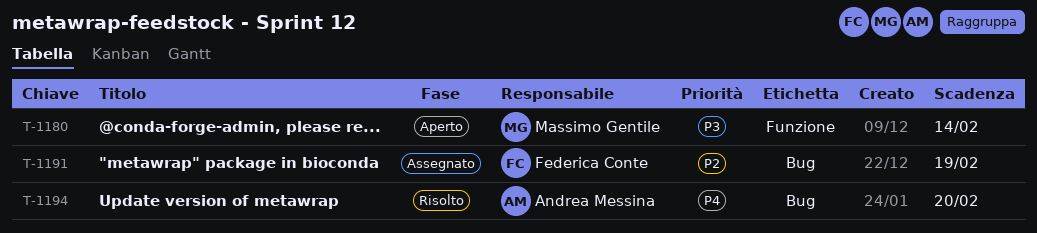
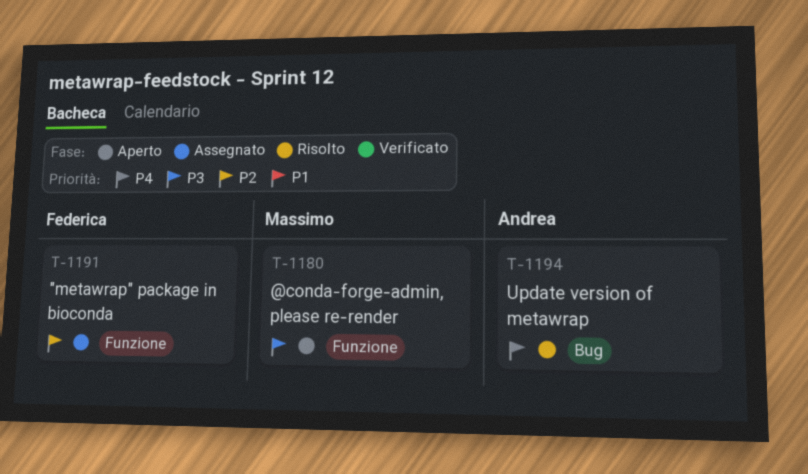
T-1191, label: Bug -> Funzione

